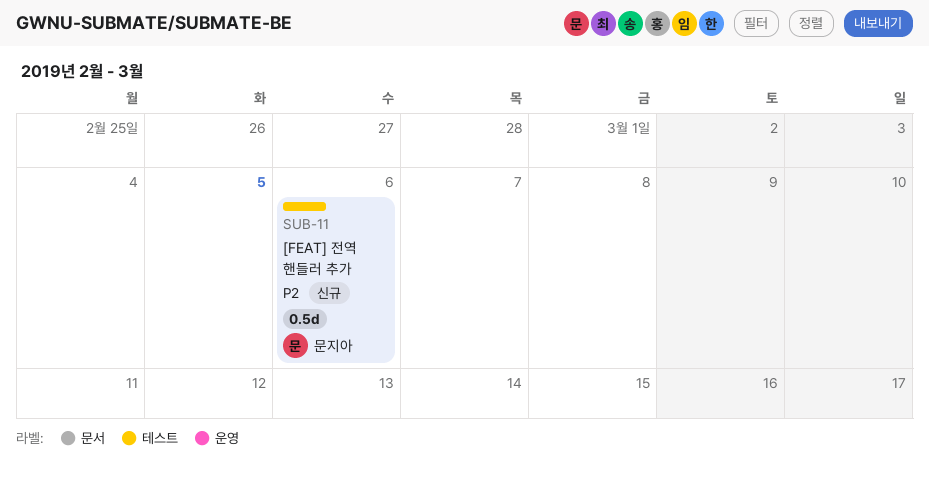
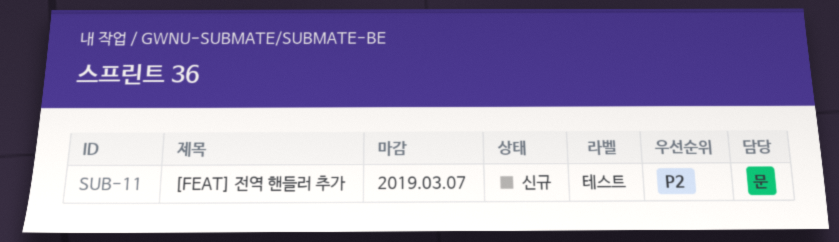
SUB-11, due: Mar 6 -> Mar 7

